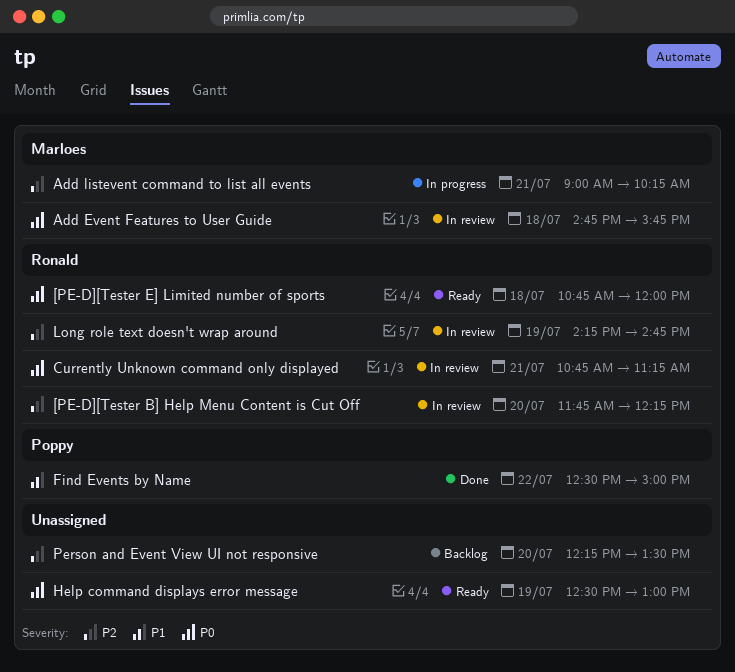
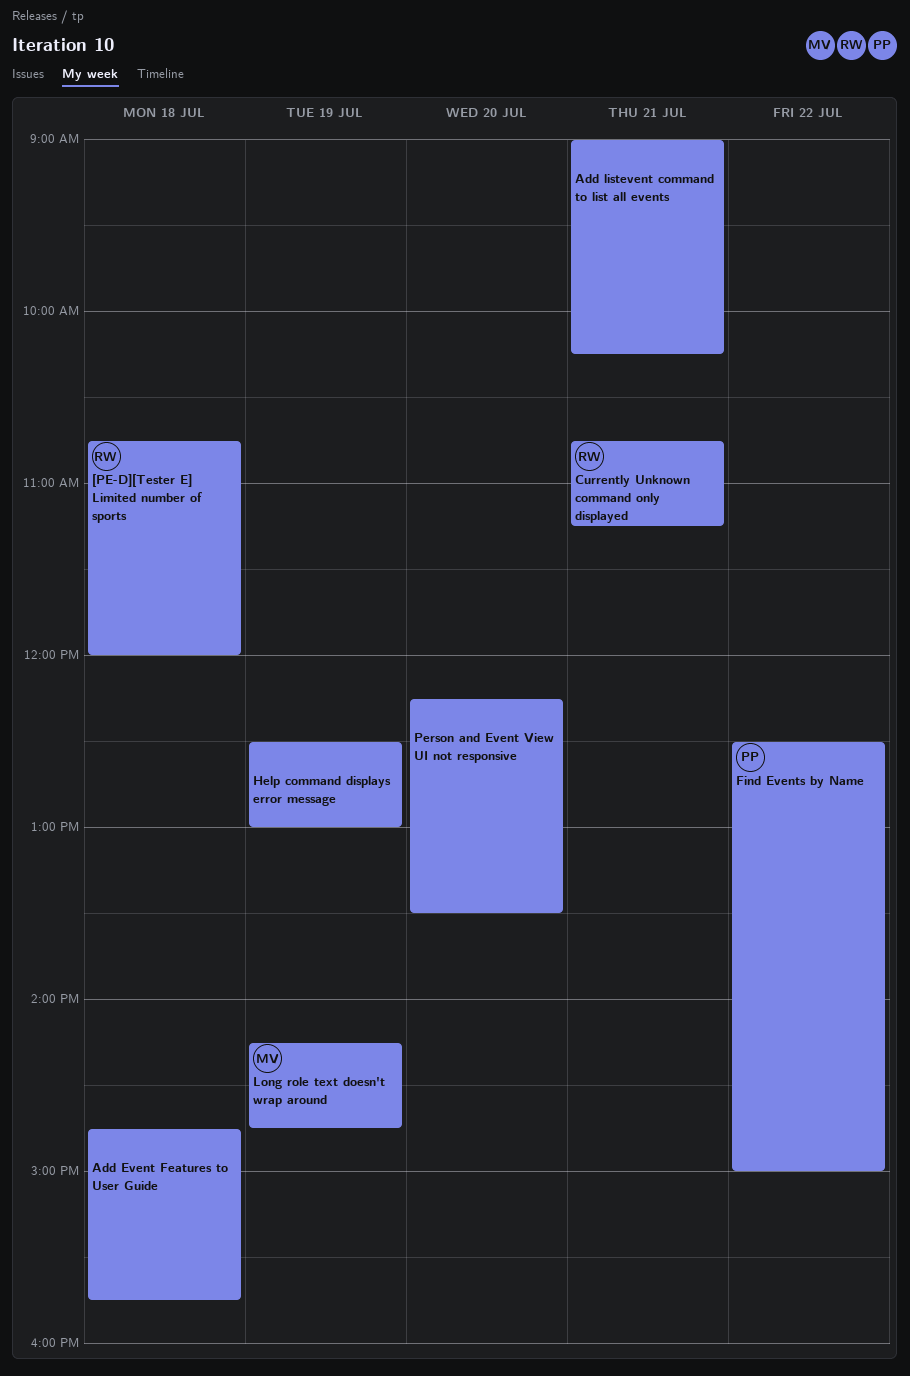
[PE-D][Tester B] Help Menu Content is Cut Off: present -> none
Add Event Features to User Guide, owner: Marloes -> none
Add listevent command to list all events, owner: Marloes -> none
Long role text doesn't wrap around, owner: Ronald -> Marloes

